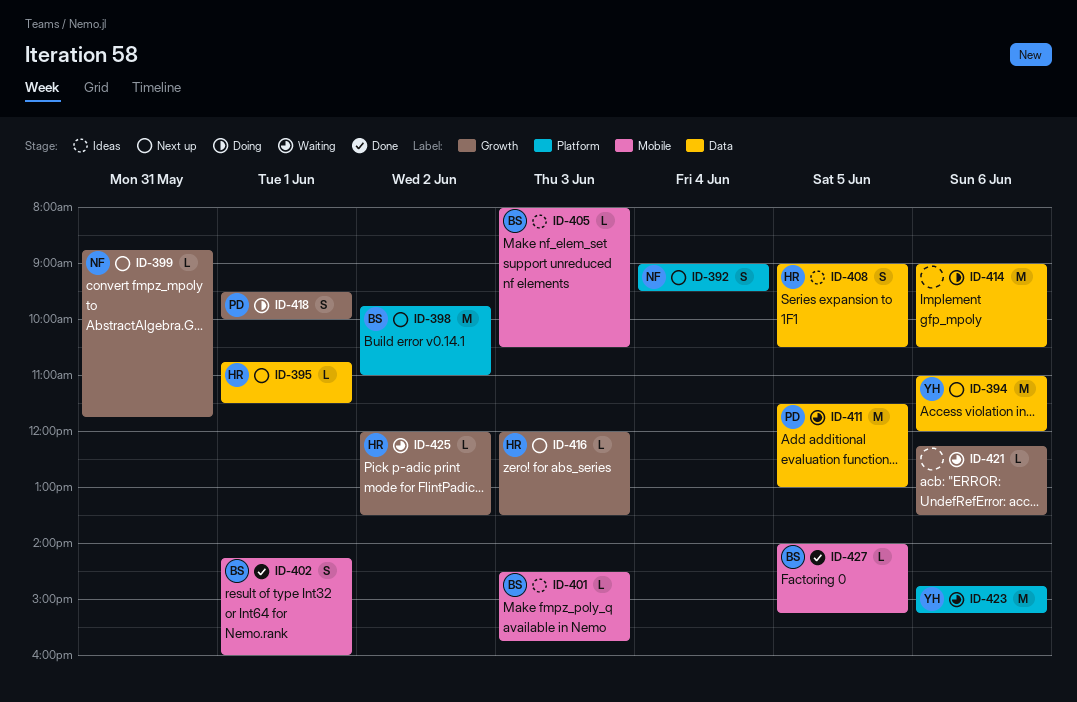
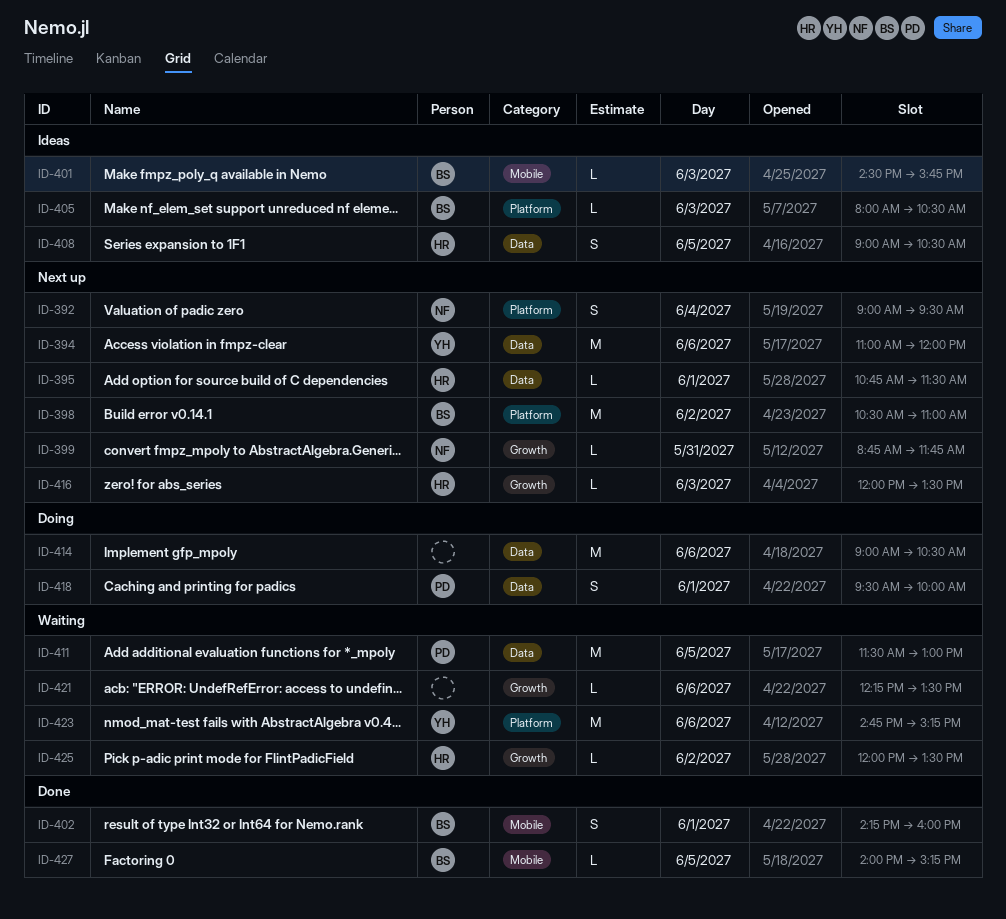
ID-398, begins: 09:45 -> 10:30
ID-405, label: Mobile -> Platform
ID-418, label: Growth -> Data

